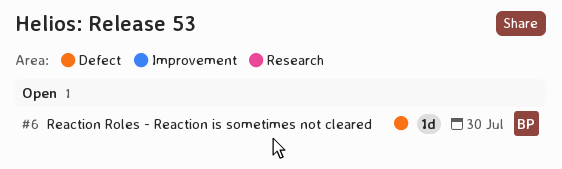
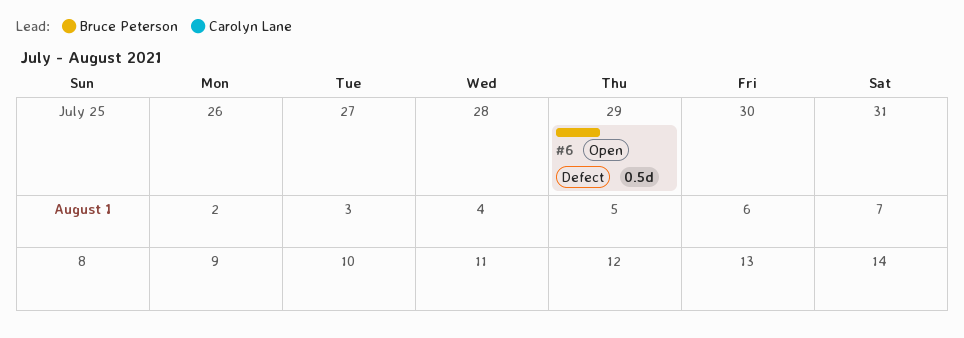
#6, estimate: 1d -> 0.5d
#6, due: Jul 30 -> Jul 29

